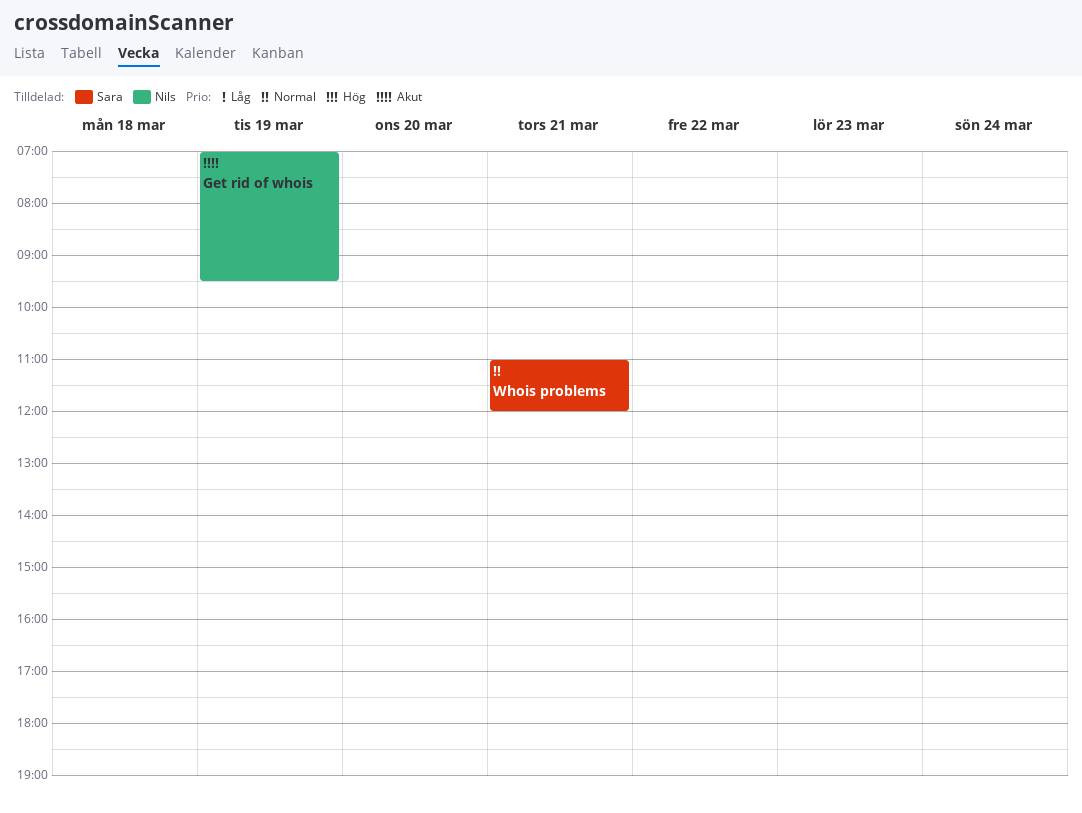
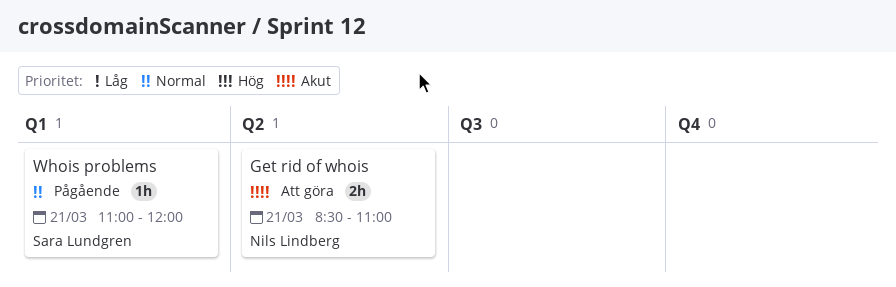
Get rid of whois, day: Mar 19 -> Mar 21
Get rid of whois, begins: 07:00 -> 08:30
Get rid of whois, ends: 09:30 -> 11:00

